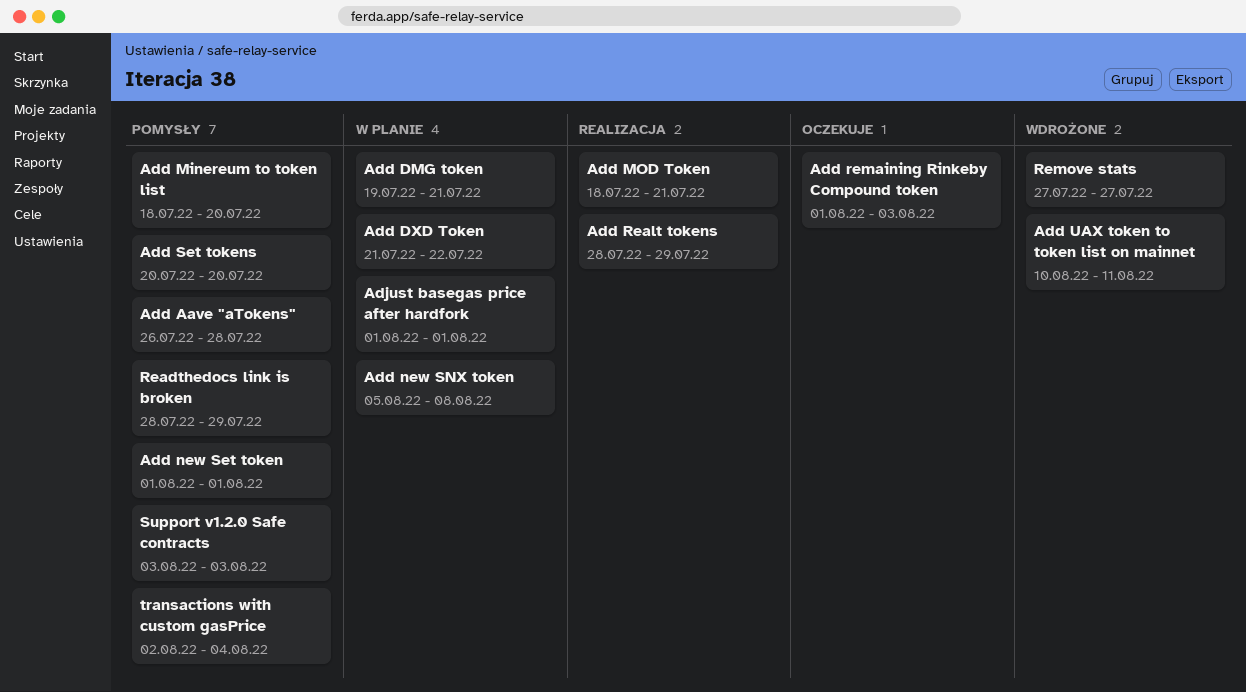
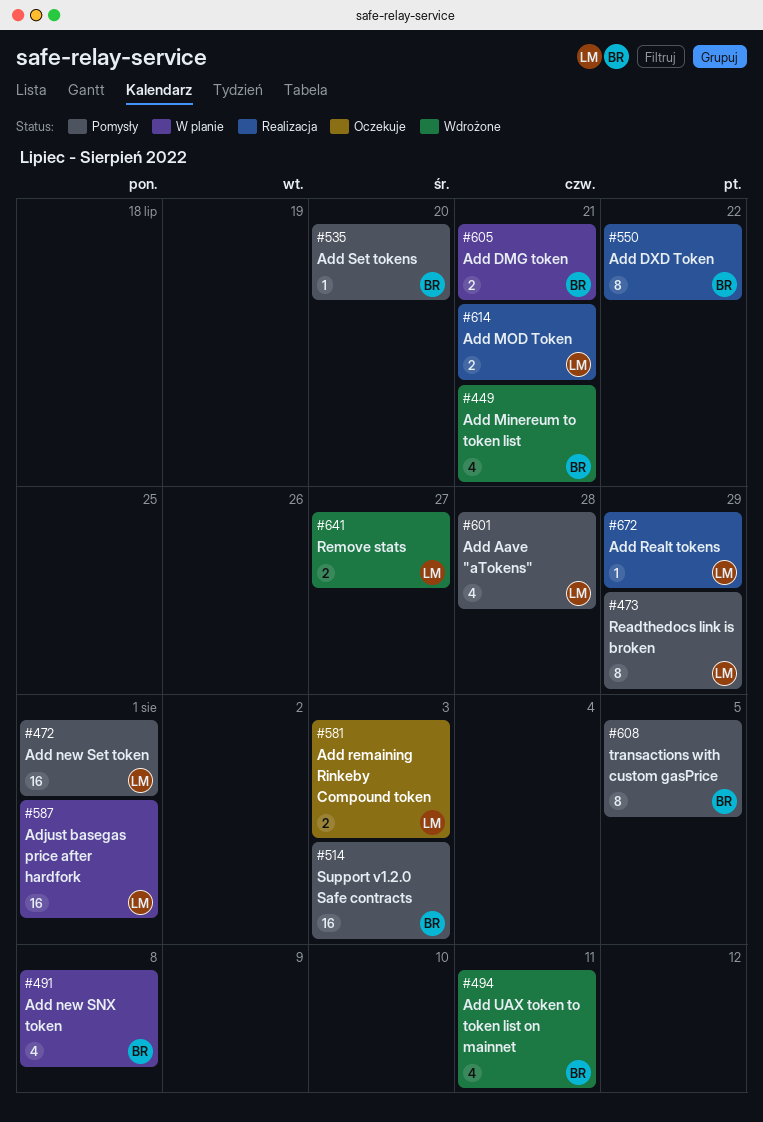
Add DXD Token, status: W planie -> Realizacja
Add Minereum to token list, status: Pomysły -> Wdrożone
Add Minereum to token list, due: Jul 20 -> Jul 21
transactions with custom gasPrice, due: Aug 4 -> Aug 5

